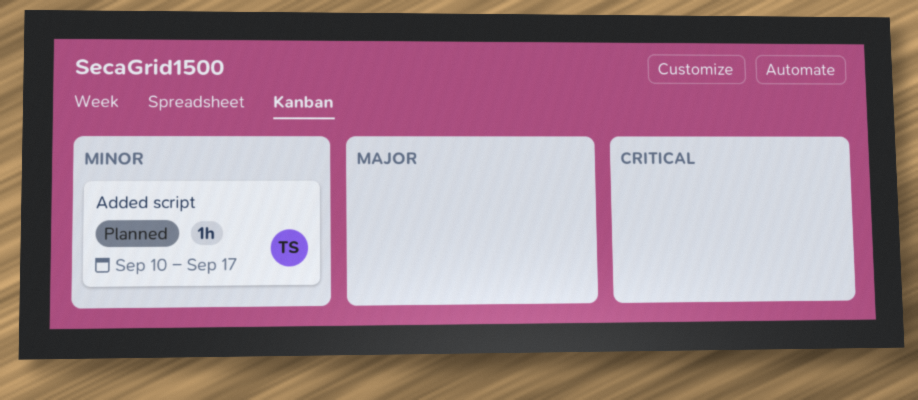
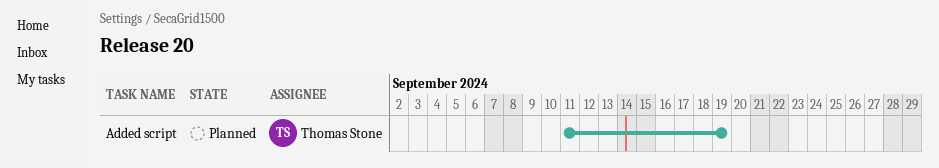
Added script, start: Sep 10 -> Sep 11
Added script, due: Sep 17 -> Sep 19

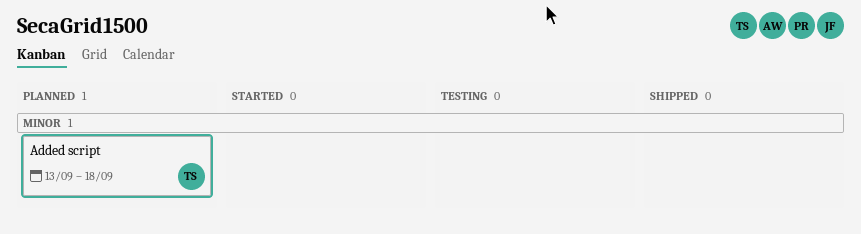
Added script, start: Sep 11 -> Sep 13
Added script, due: Sep 19 -> Sep 18

